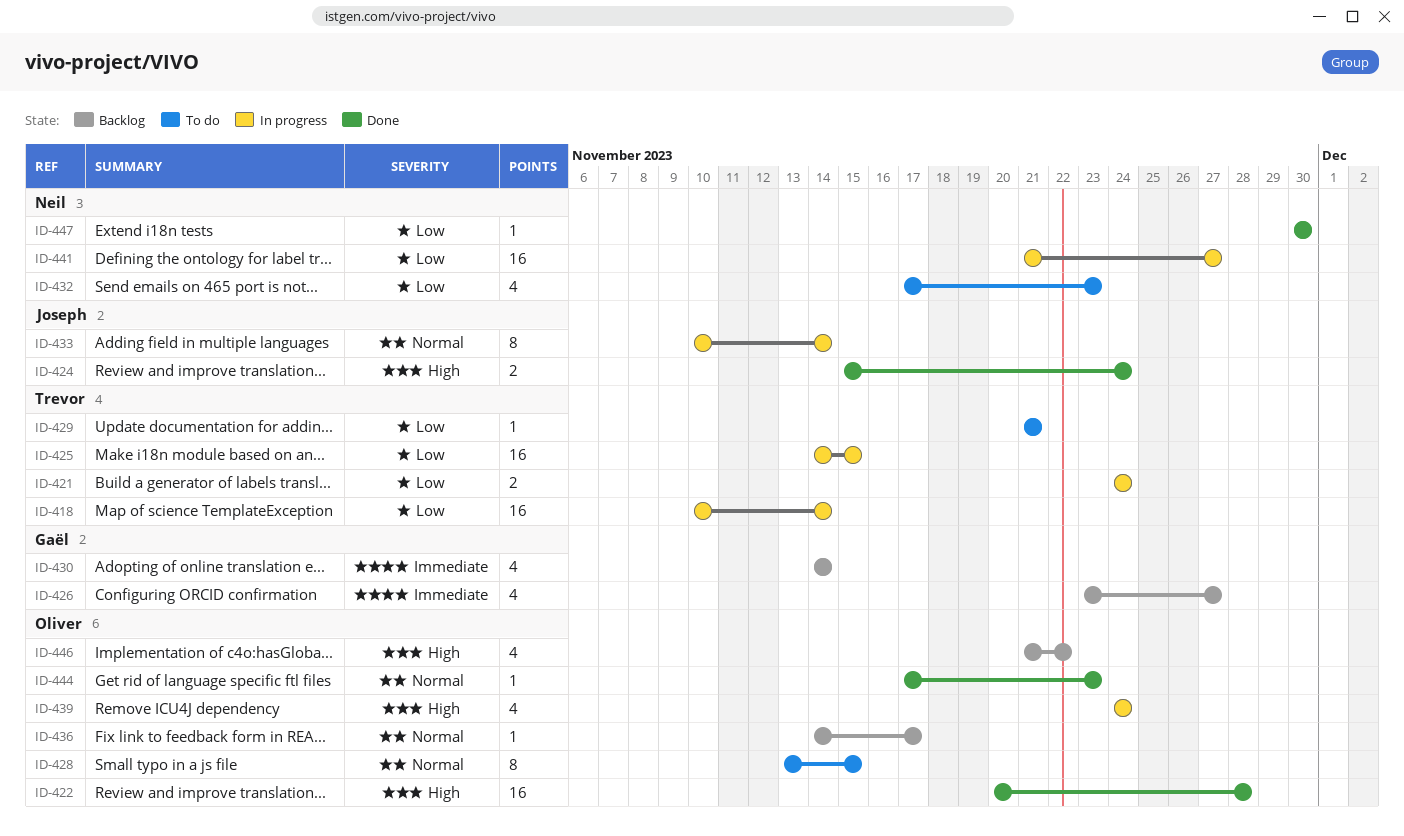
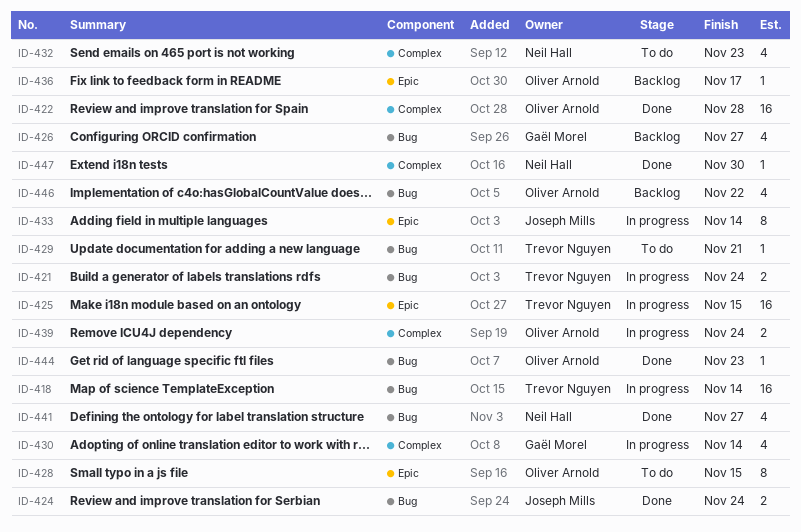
ID-430, status: Backlog -> In progress
ID-439, estimate: 4 -> 2
ID-441, status: In progress -> Done
ID-441, estimate: 16 -> 4

